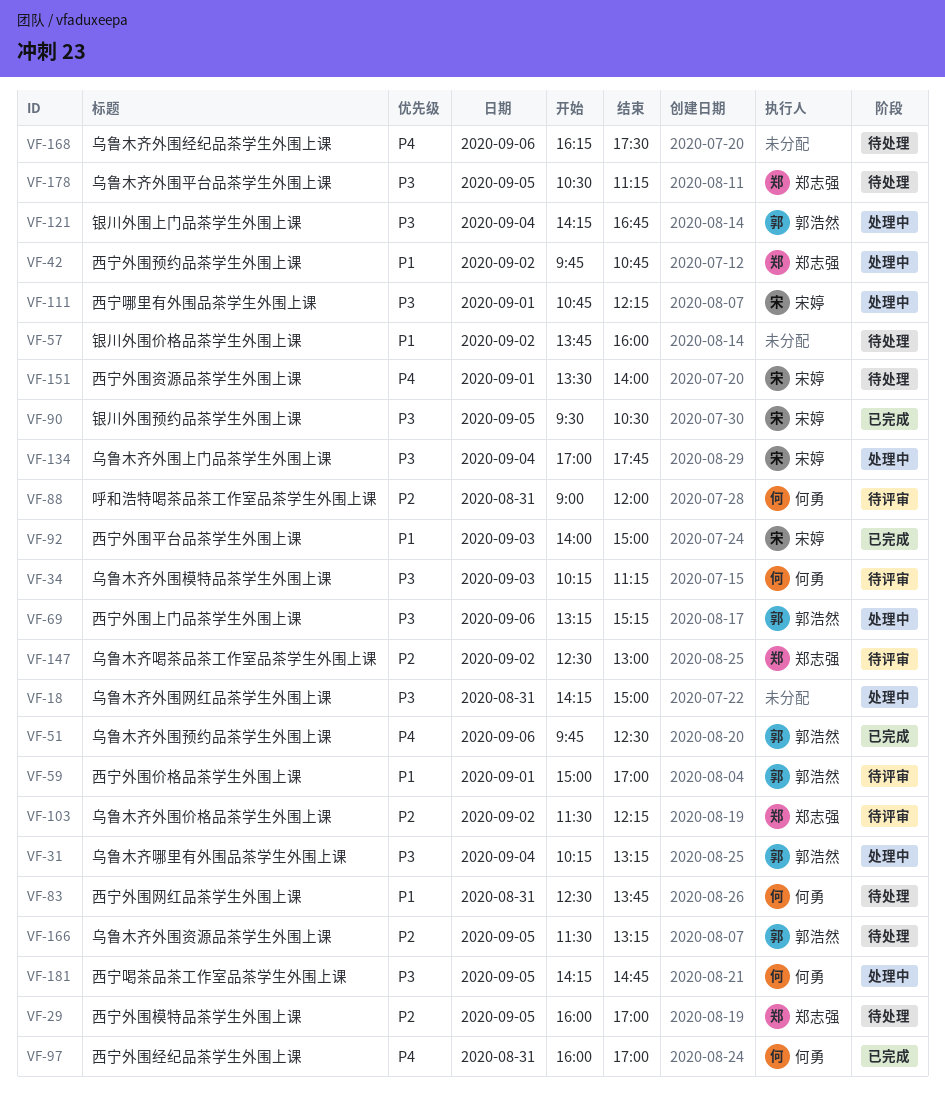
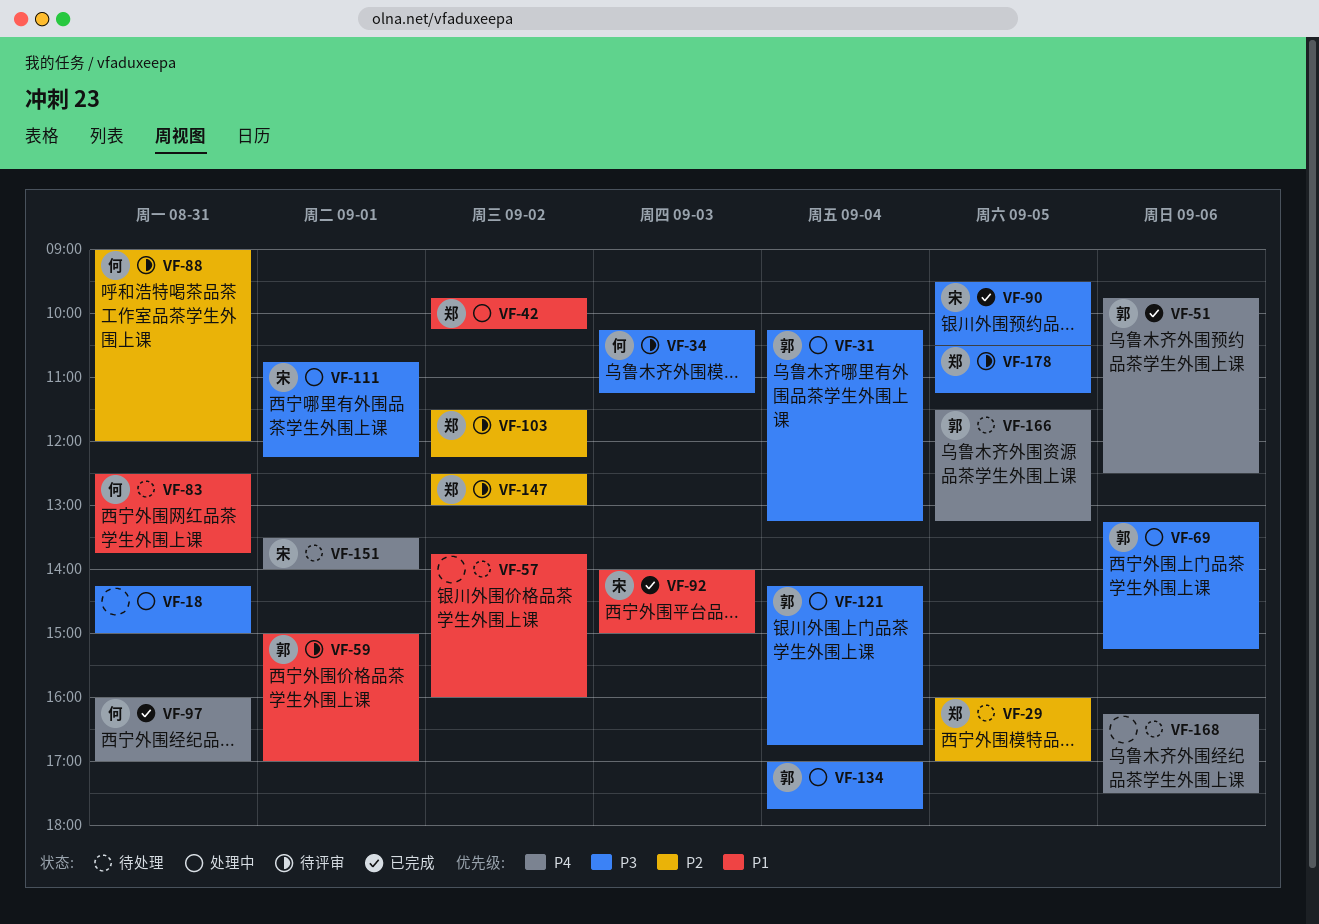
VF-42, ends: 10:45 -> 10:15
VF-134, owner: 宋婷 -> 郭浩然
VF-166, priority: P2 -> P4
VF-178, status: 待处理 -> 待评审
VF-181: present -> none

